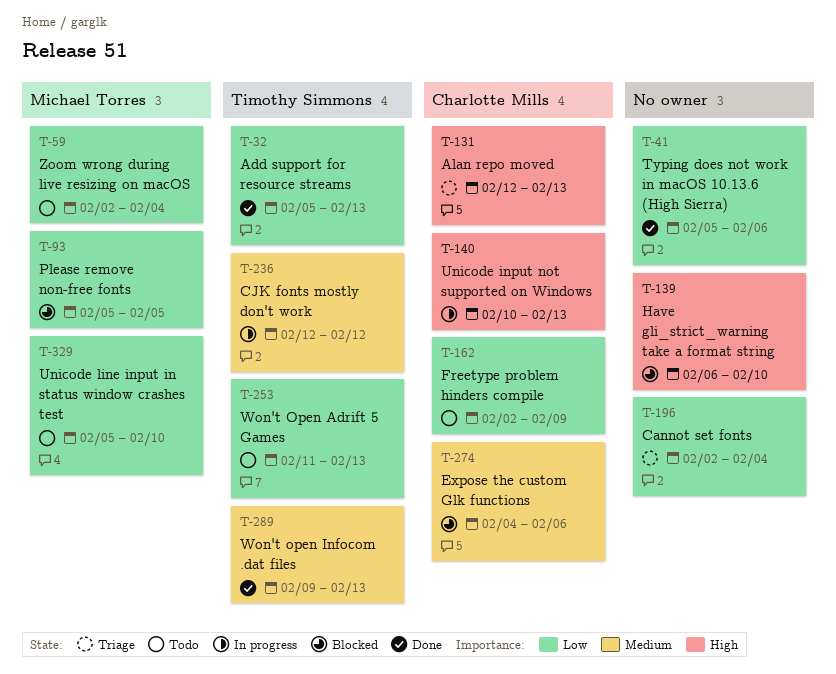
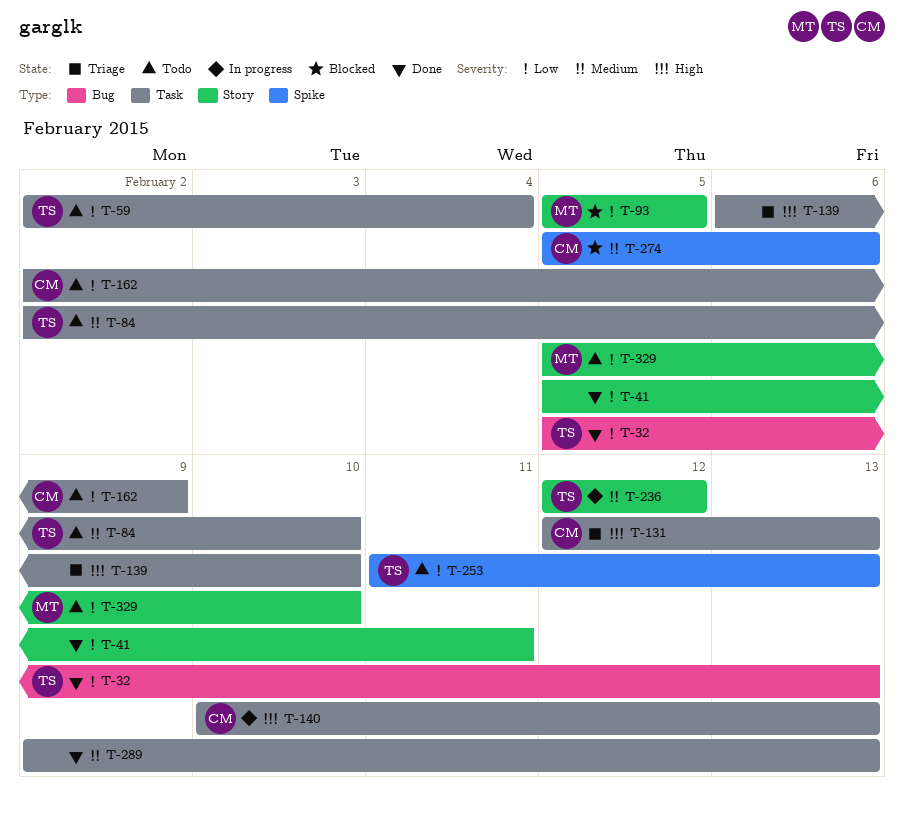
T-41, due: Feb 6 -> Feb 11
T-59, owner: Michael Torres -> Timothy Simmons
T-84: none -> present
T-139, status: Blocked -> Triage
T-196: present -> none
T-274, start: Feb 4 -> Feb 5
T-289, owner: Timothy Simmons -> none

